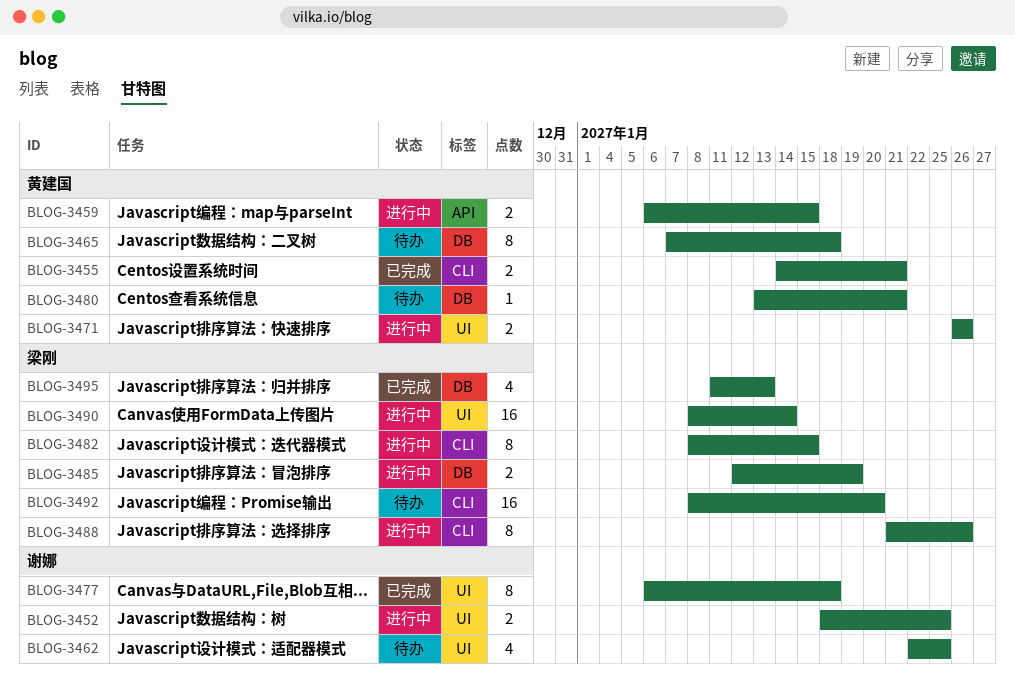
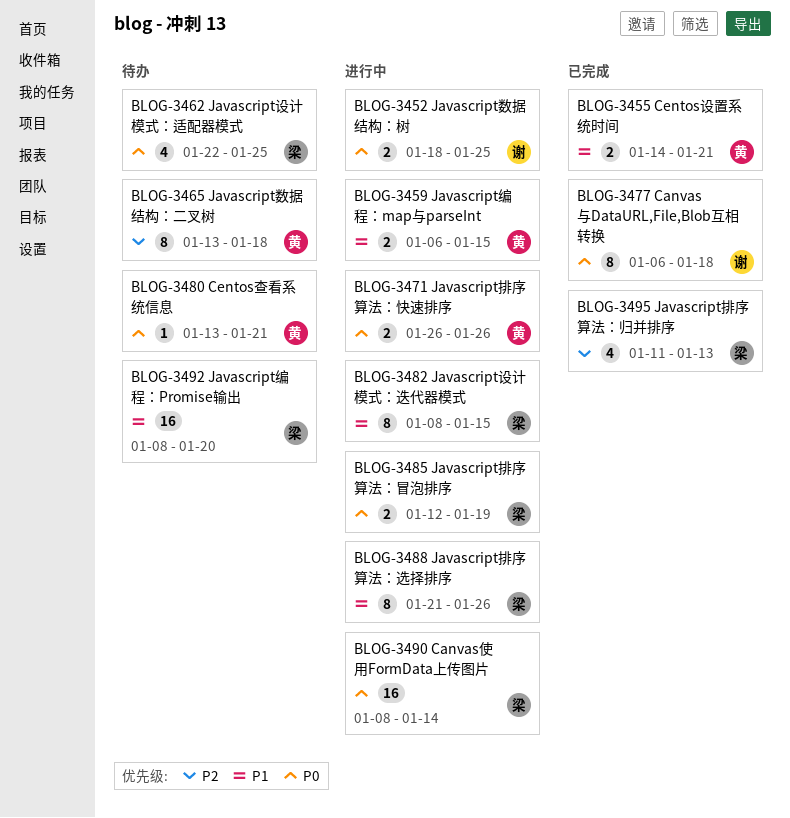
BLOG-3462, owner: 谢娜 -> 梁刚
BLOG-3465, start: Jan 7 -> Jan 13

